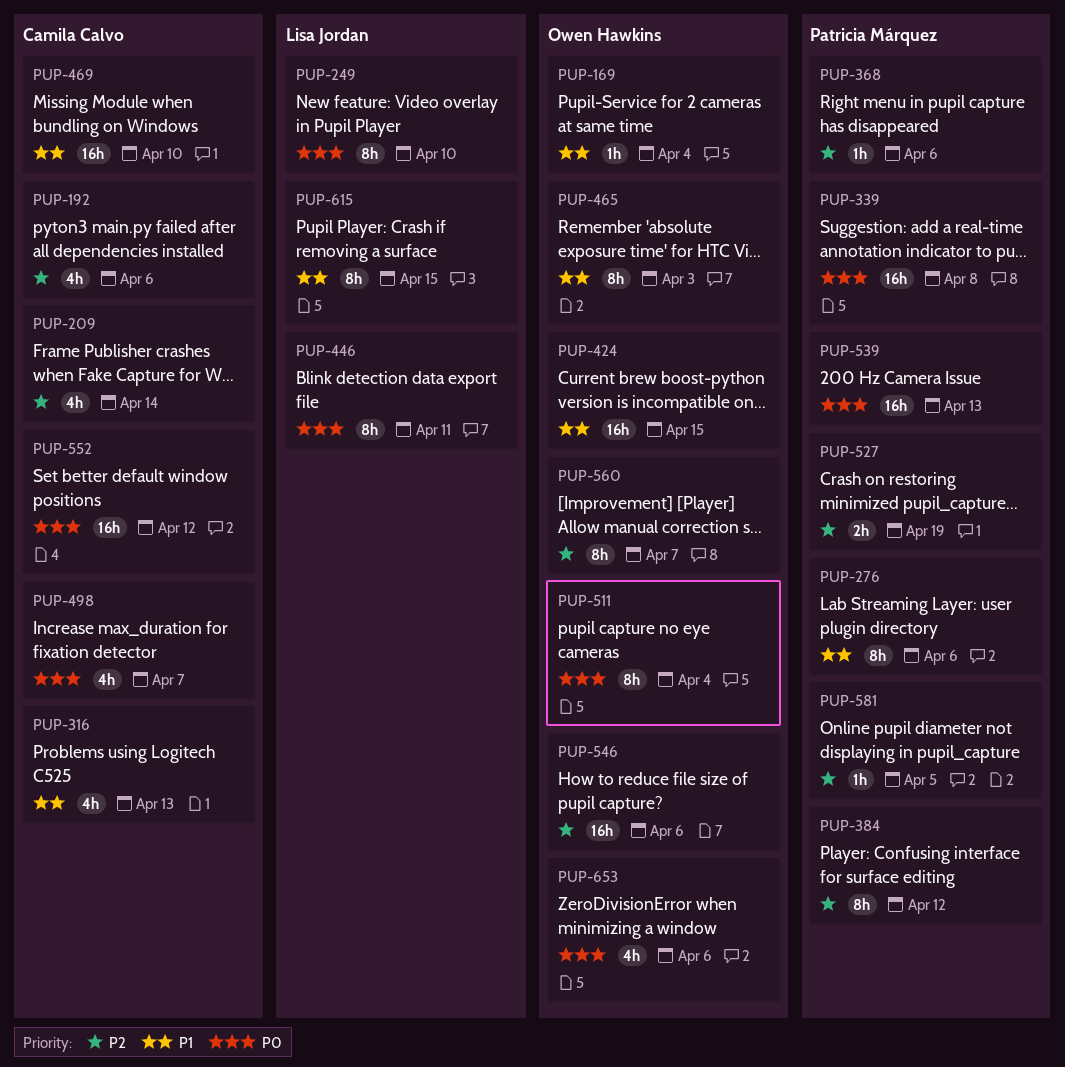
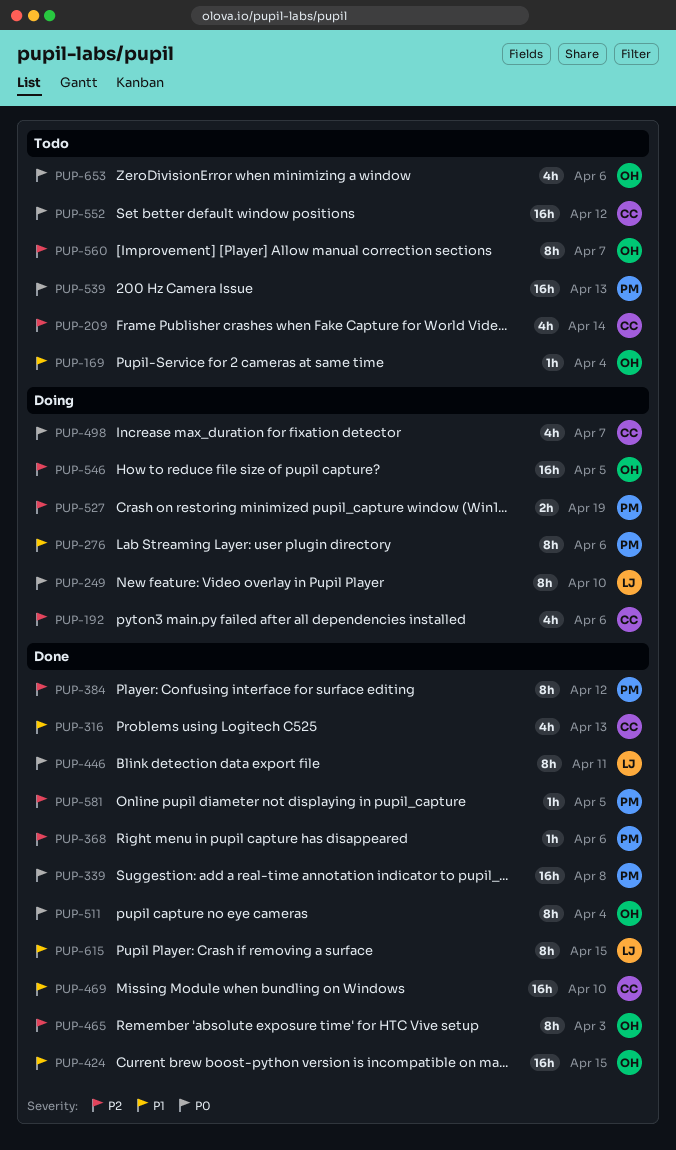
PUP-465, priority: P1 -> P2
PUP-546, due: Apr 6 -> Apr 5

